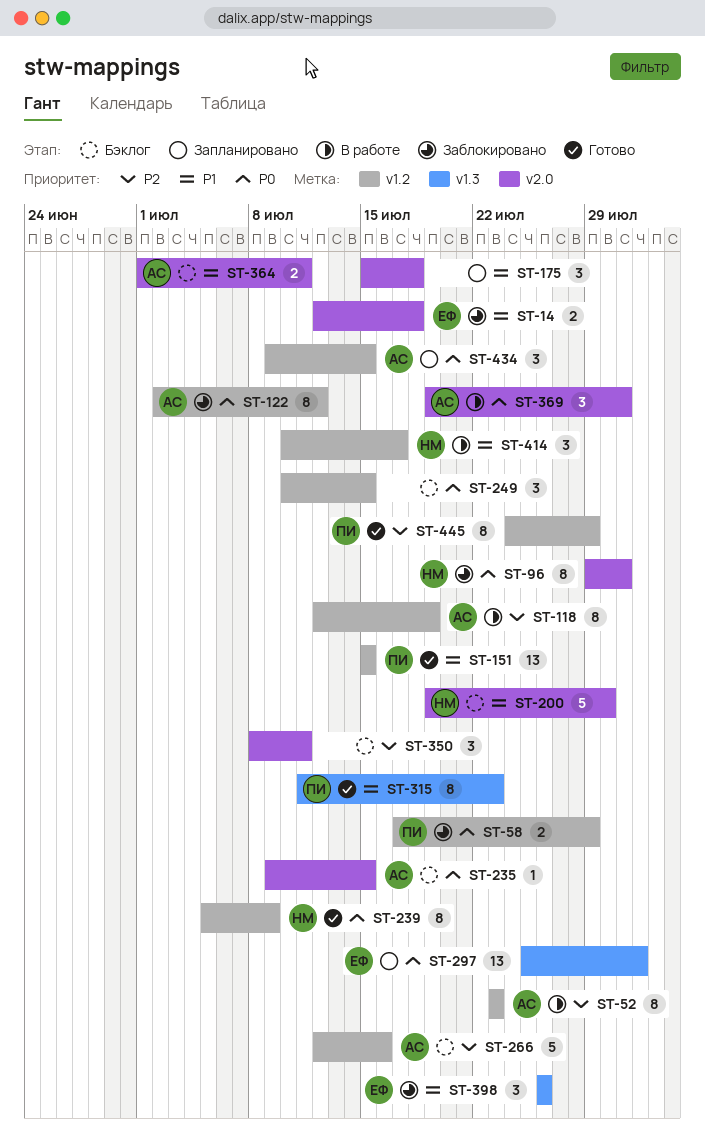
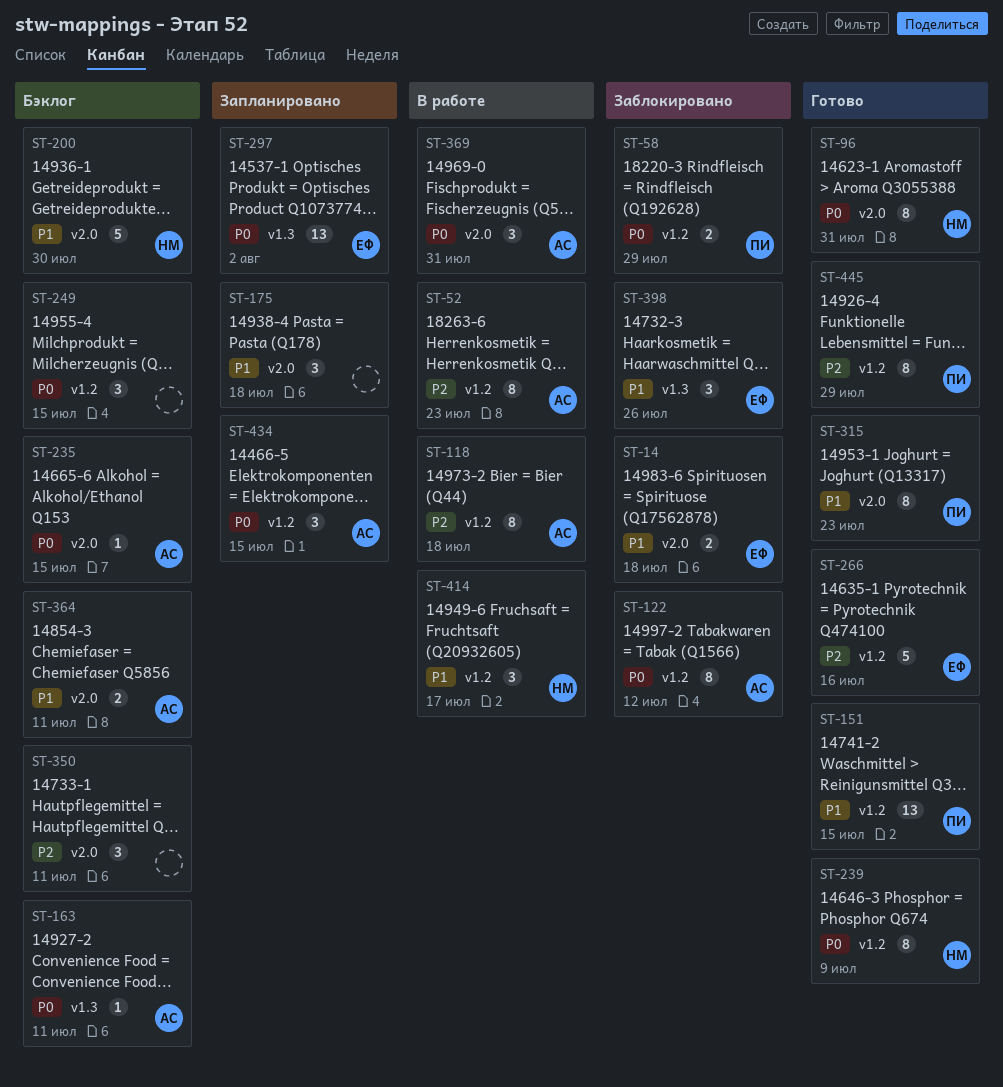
ST-96, status: Заблокировано -> Готово
ST-118, due: Jul 19 -> Jul 18
ST-163: none -> present
ST-266, status: Бэклог -> Готово
ST-266, owner: АС -> ЕФ
ST-297, due: Aug 1 -> Aug 2
ST-315, label: v1.3 -> v2.0

